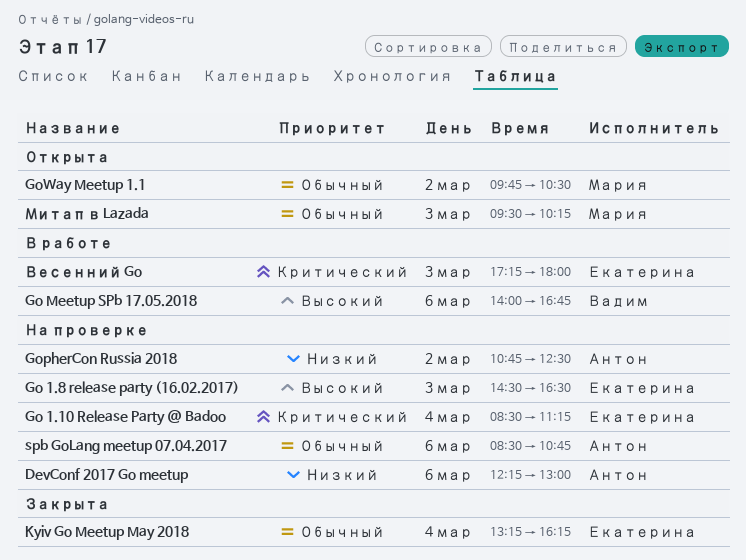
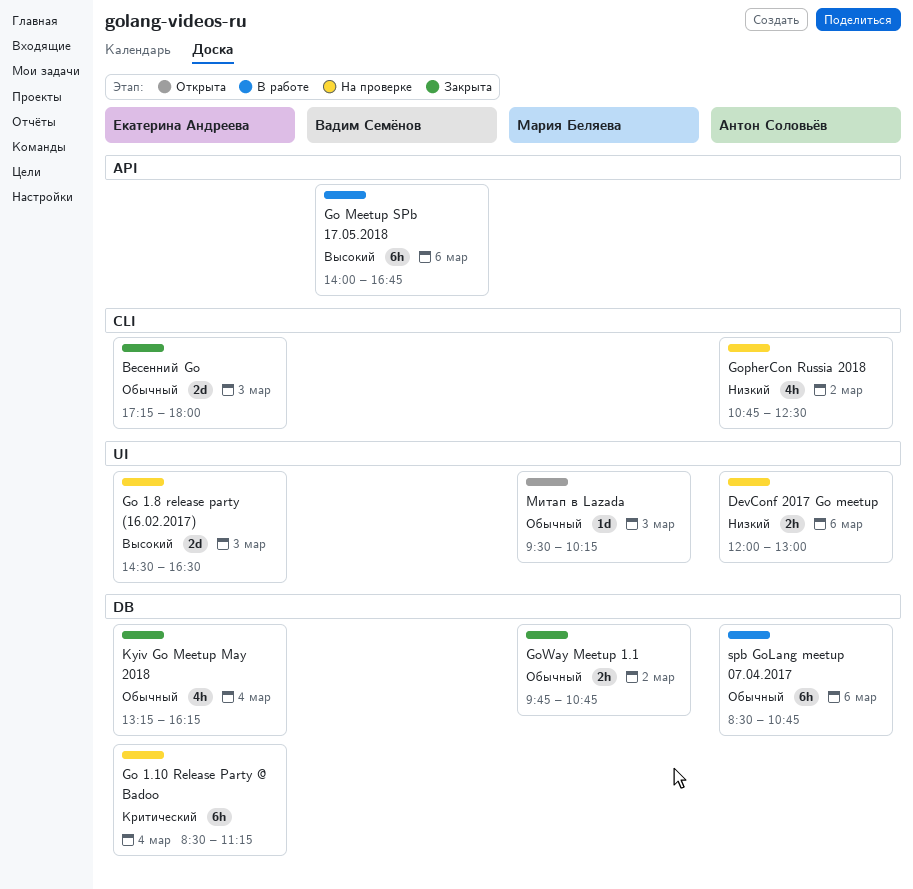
DevConf 2017 Go meetup, begins: 12:15 -> 12:00
GoWay Meetup 1.1, status: Открыта -> Закрыта
GoWay Meetup 1.1, ends: 10:30 -> 10:45
spb GoLang meetup 07.04.2017, status: На проверке -> В работе
Весенний Go, status: В работе -> Закрыта
Весенний Go, priority: Критический -> Обычный

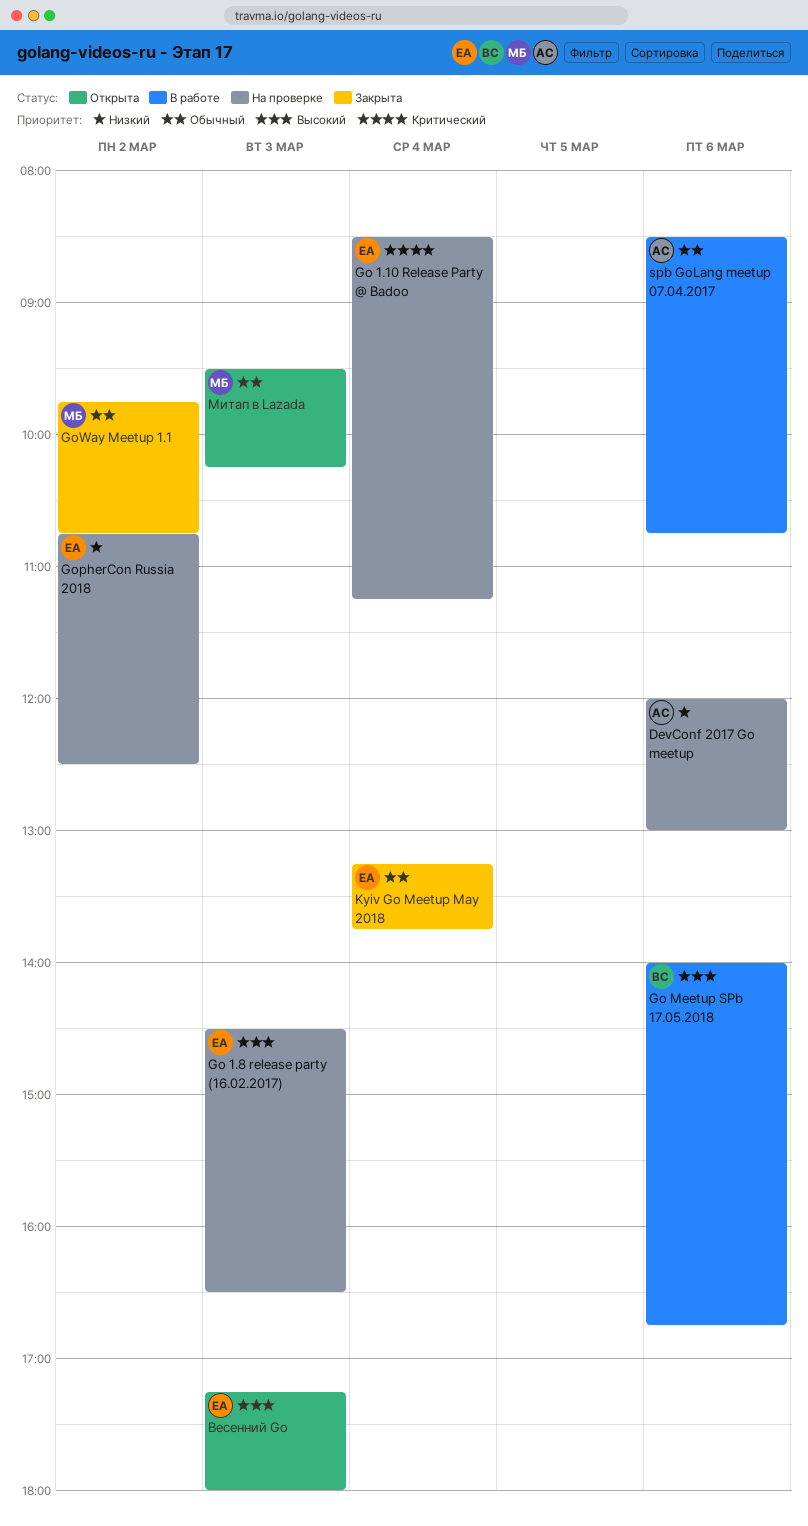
GopherCon Russia 2018, owner: Антон Соловьёв -> Екатерина Андреева
Kyiv Go Meetup May 2018, ends: 16:15 -> 13:45
Весенний Go, status: Закрыта -> Открыта
Весенний Go, priority: Обычный -> Высокий

